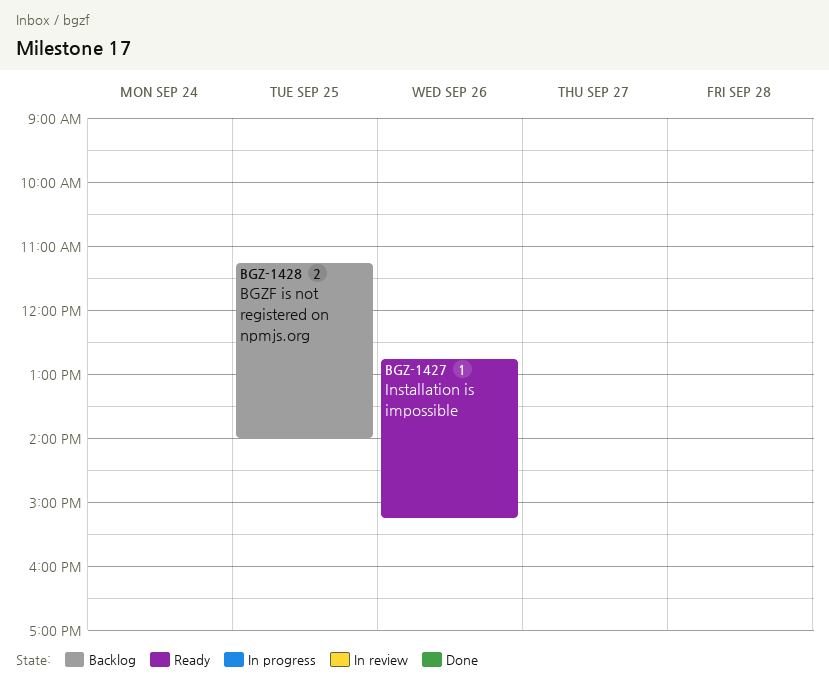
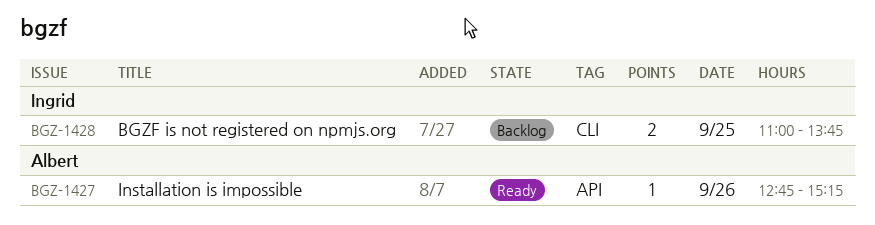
BGZ-1428, begins: 11:15 -> 11:00
BGZ-1428, ends: 14:00 -> 13:45

